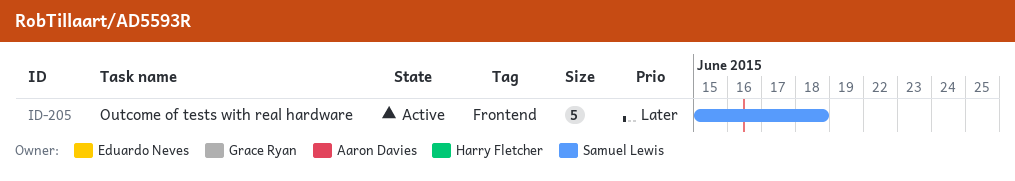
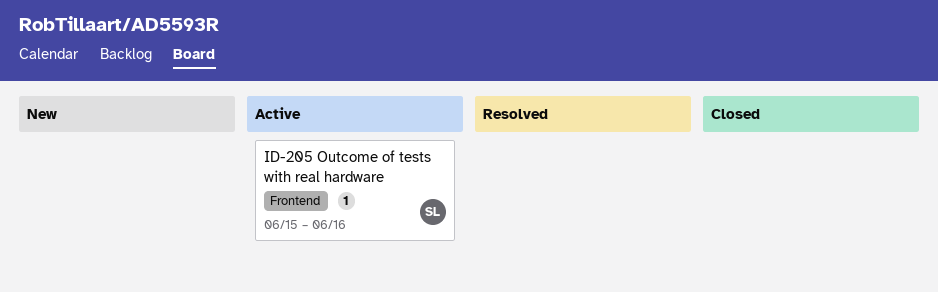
ID-205, estimate: 5 -> 1
ID-205, due: Jun 18 -> Jun 16

